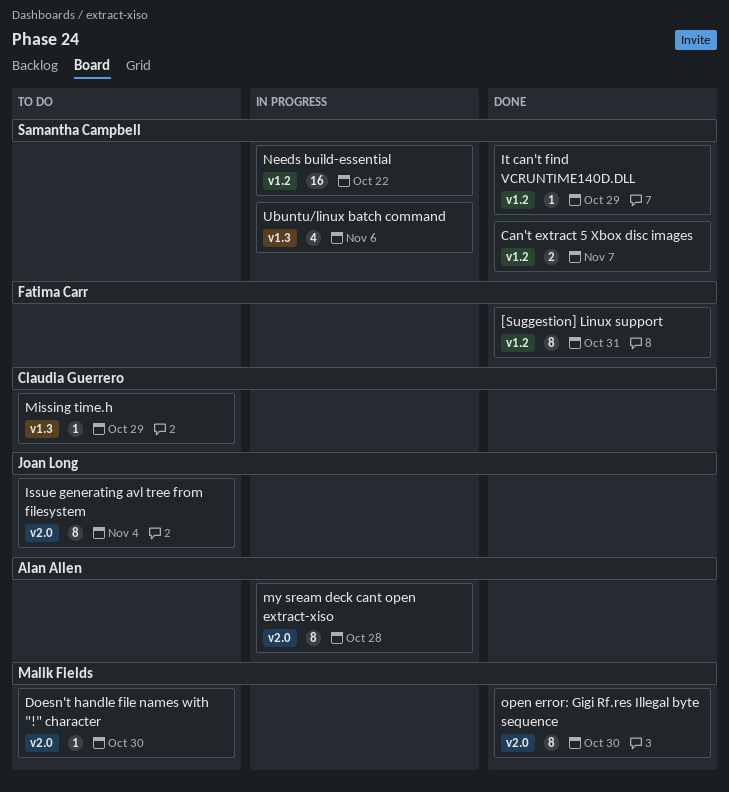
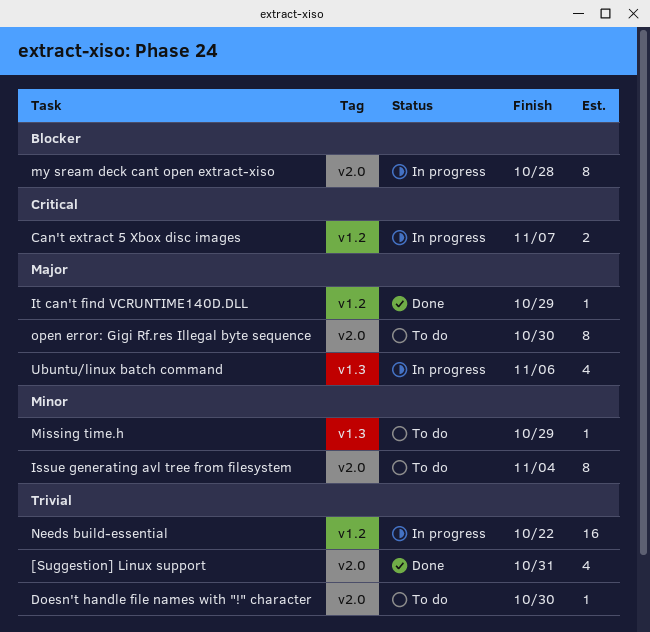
[Suggestion] Linux support, label: v1.2 -> v2.0
[Suggestion] Linux support, estimate: 8 -> 4
Can't extract 5 Xbox disc images, status: Done -> In progress
open error: Gigi Rf.res Illegal byte sequence, status: Done -> To do

